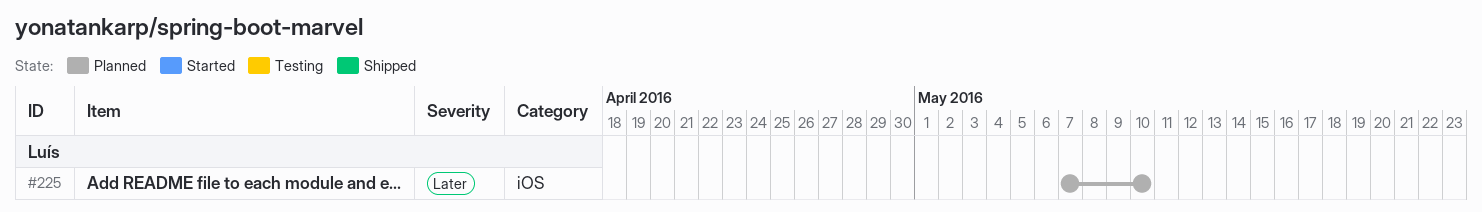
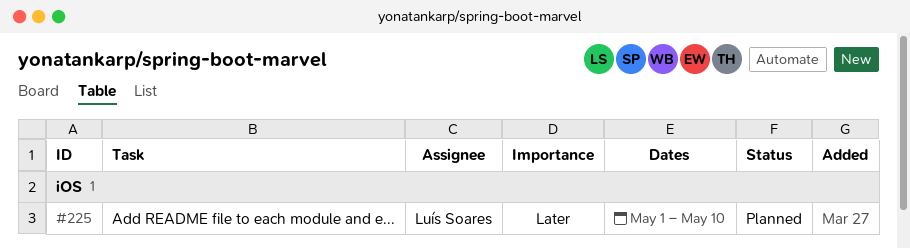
#225, start: May 7 -> May 1

